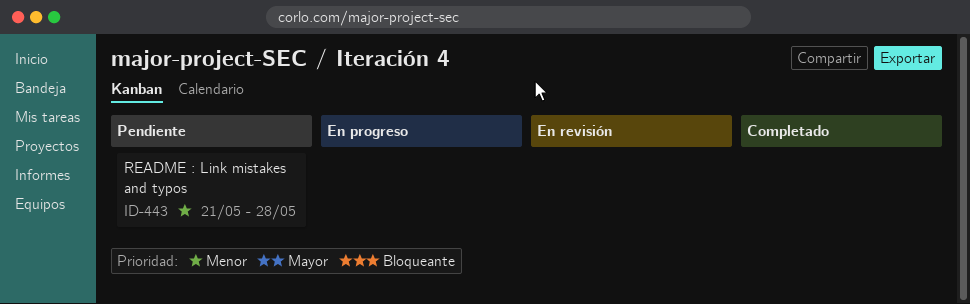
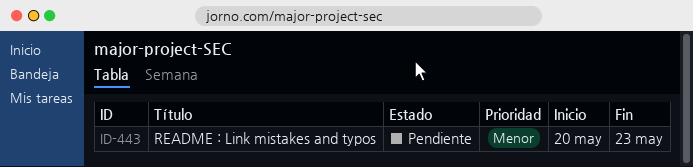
ID-443, start: May 21 -> May 20
ID-443, due: May 28 -> May 23

